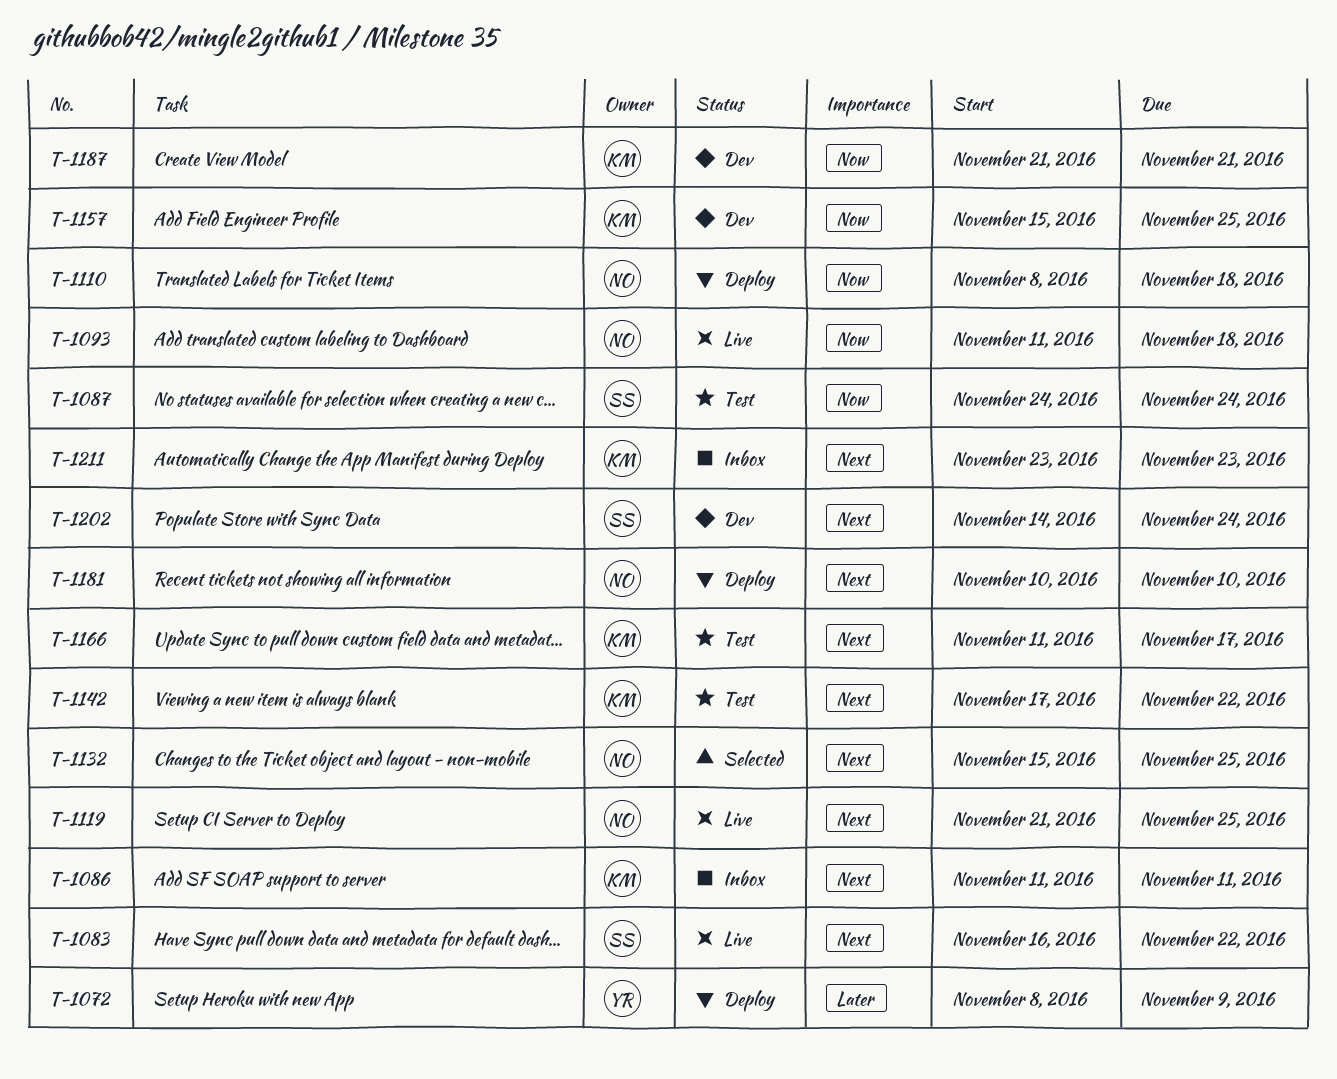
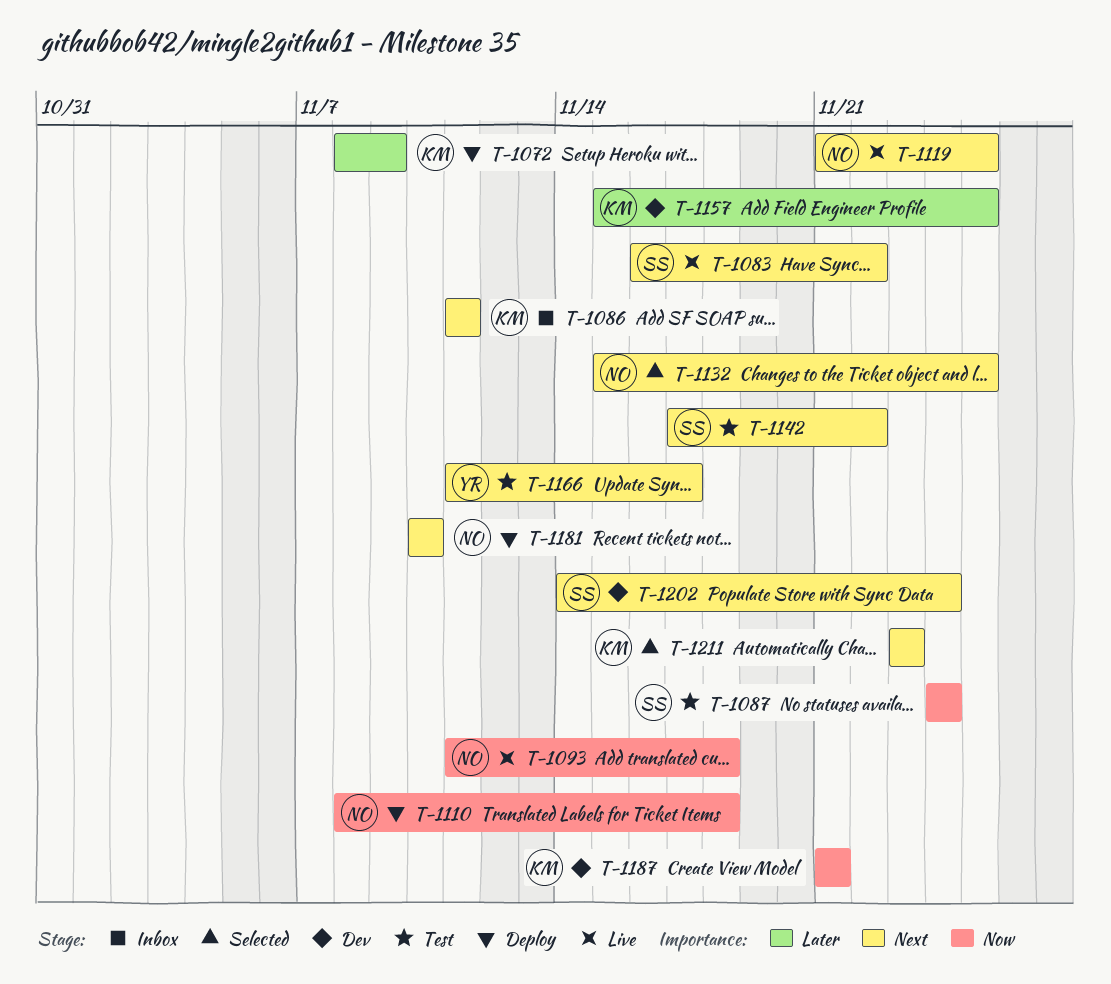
T-1072, owner: YR -> KM
T-1142, owner: KM -> SS
T-1157, priority: Now -> Later
T-1166, owner: KM -> YR
T-1211, status: Inbox -> Selected

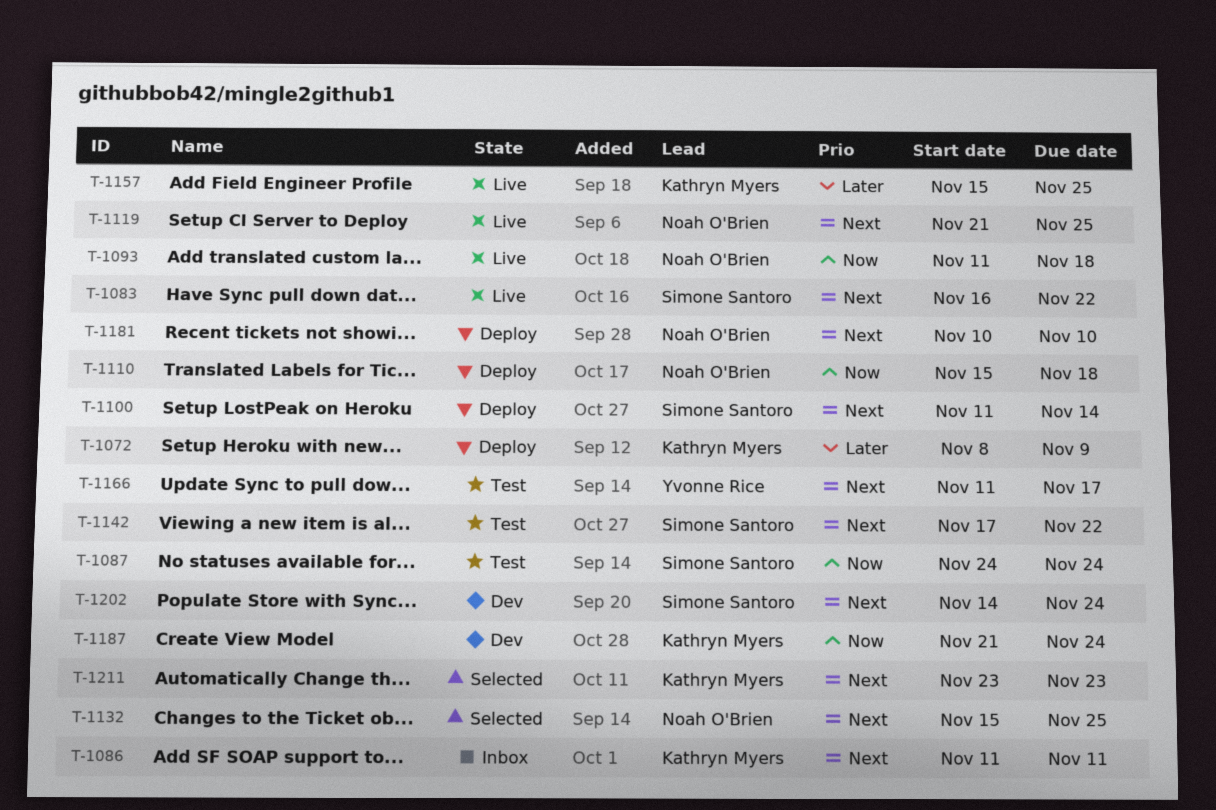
T-1100: none -> present
T-1110, start: Nov 8 -> Nov 15
T-1157, status: Dev -> Live
T-1187, due: Nov 21 -> Nov 24

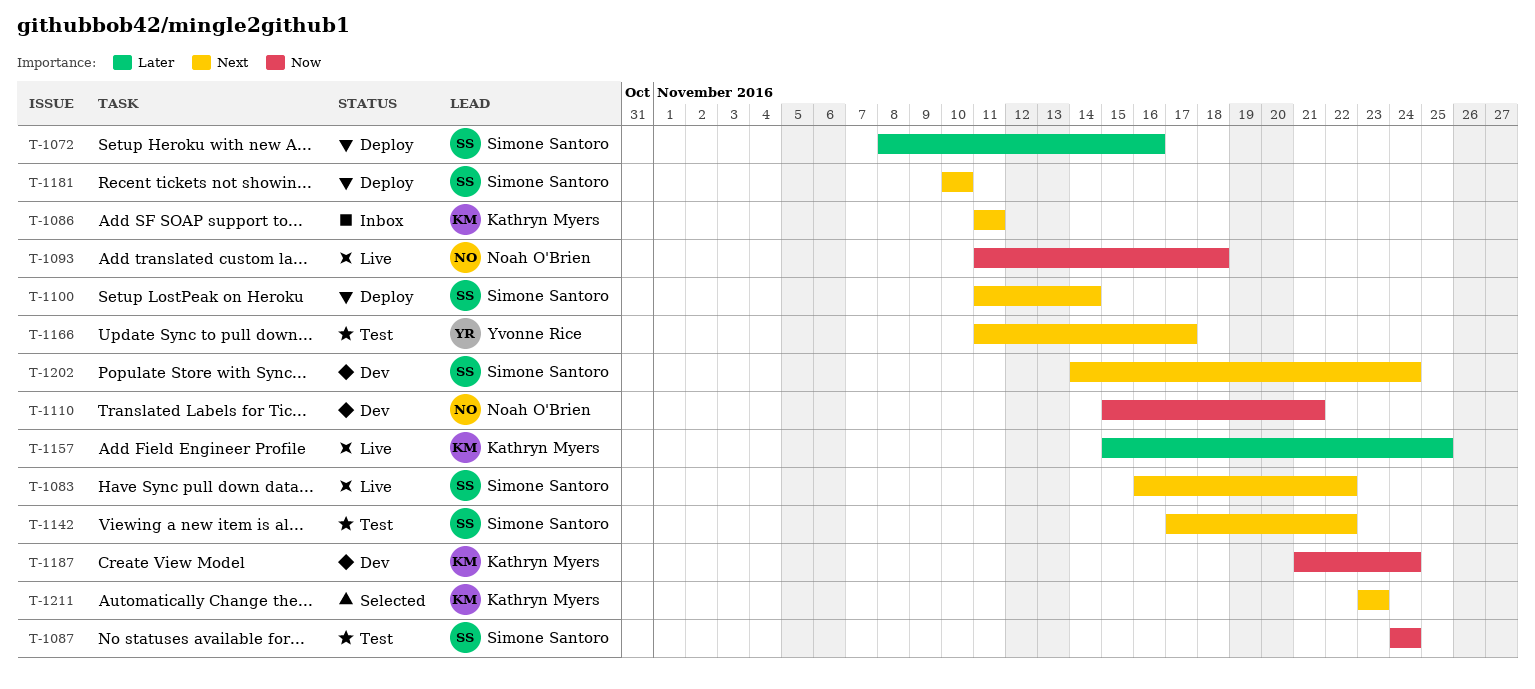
T-1072, owner: Kathryn Myers -> Simone Santoro
T-1072, due: Nov 9 -> Nov 16
T-1110, status: Deploy -> Dev
T-1110, due: Nov 18 -> Nov 21
T-1119: present -> none
T-1132: present -> none
T-1181, owner: Noah O'Brien -> Simone Santoro

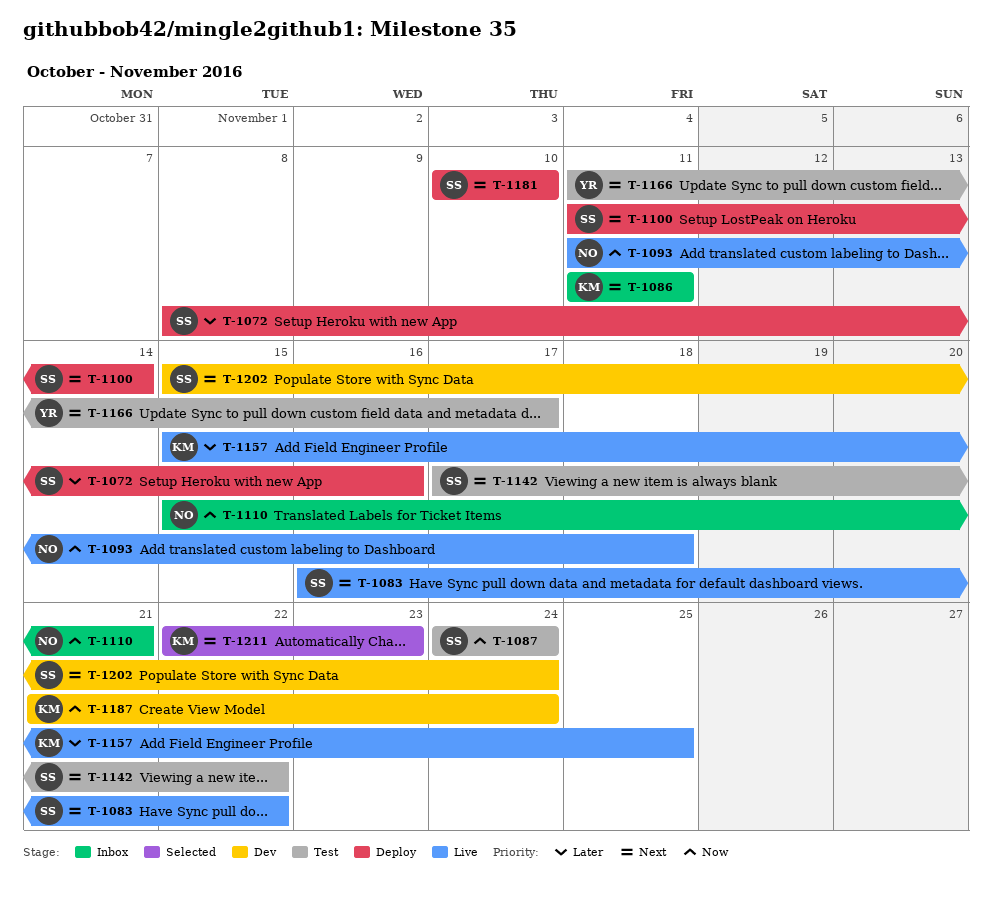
T-1110, status: Dev -> Inbox
T-1202, start: Nov 14 -> Nov 15
T-1211, start: Nov 23 -> Nov 22

